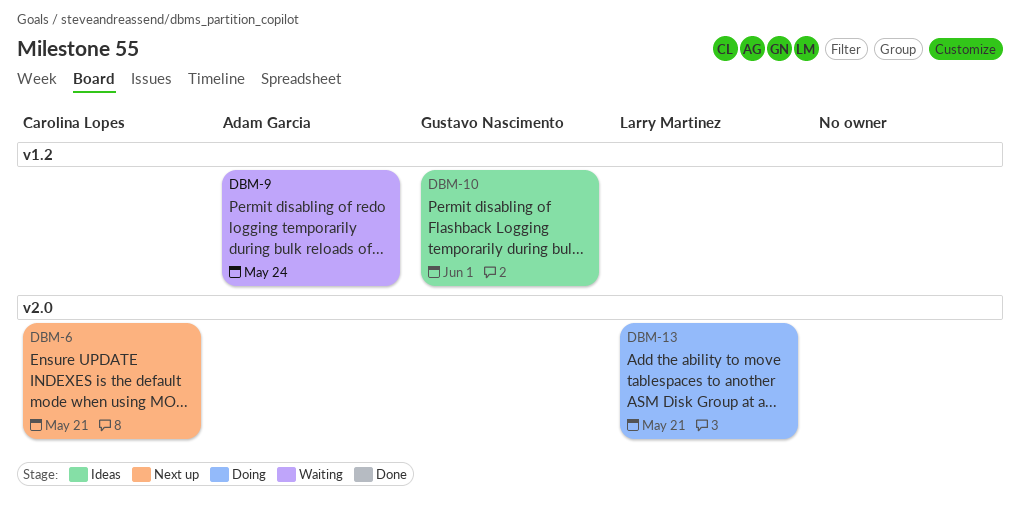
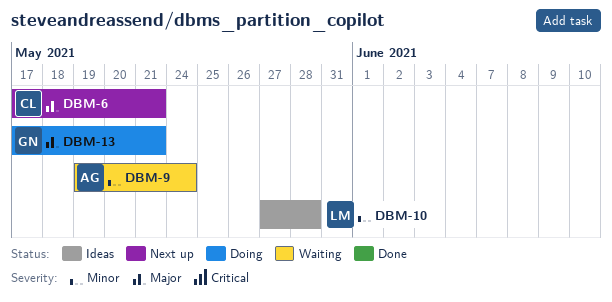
DBM-10, owner: Gustavo Nascimento -> Larry Martinez
DBM-10, due: Jun 1 -> May 28
DBM-13, owner: Larry Martinez -> Gustavo Nascimento

